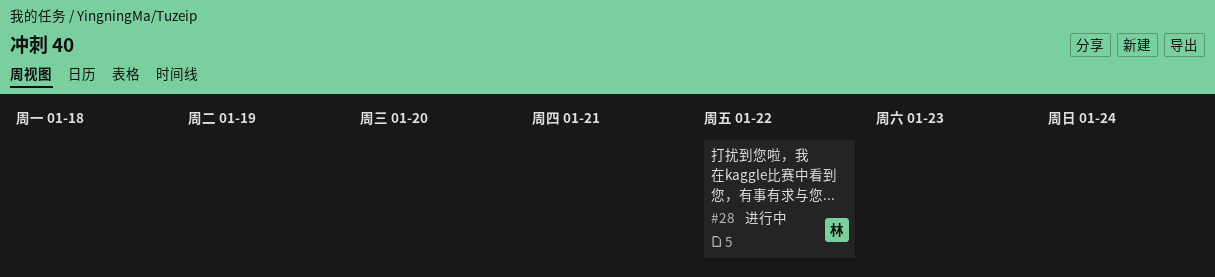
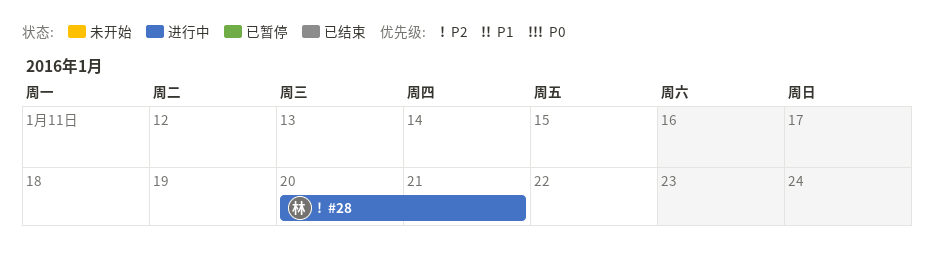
#28, due: Jan 22 -> Jan 21

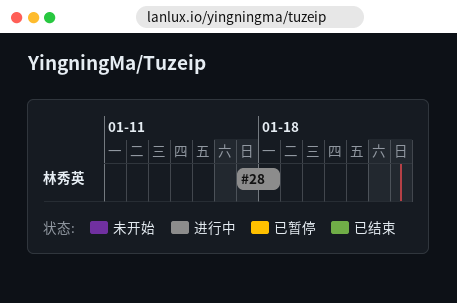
#28, start: Jan 20 -> Jan 17
#28, due: Jan 21 -> Jan 18

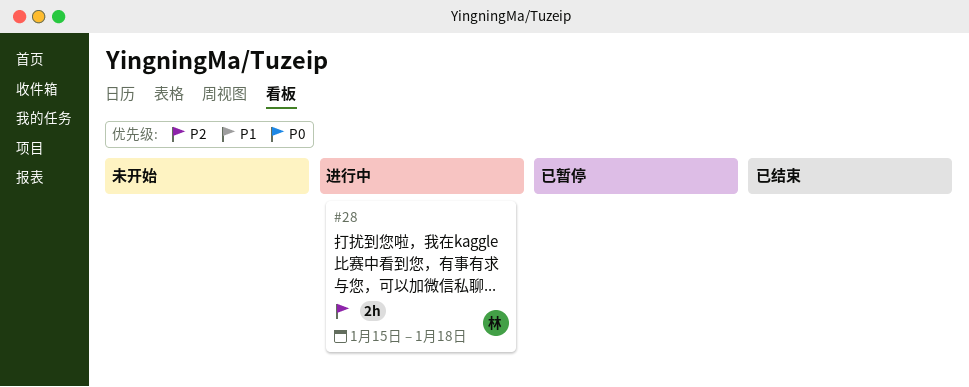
#28, start: Jan 17 -> Jan 15

